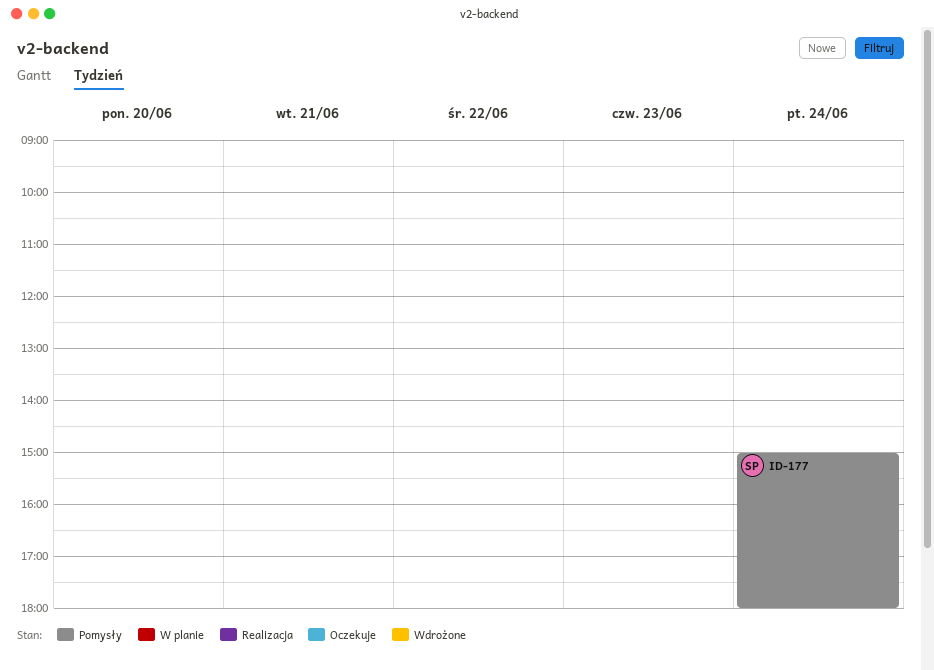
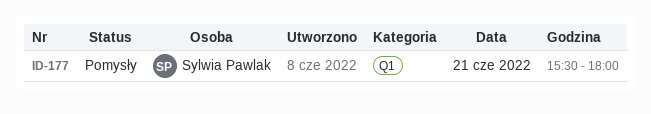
ID-177, day: Jun 24 -> Jun 21
ID-177, begins: 15:00 -> 15:30

